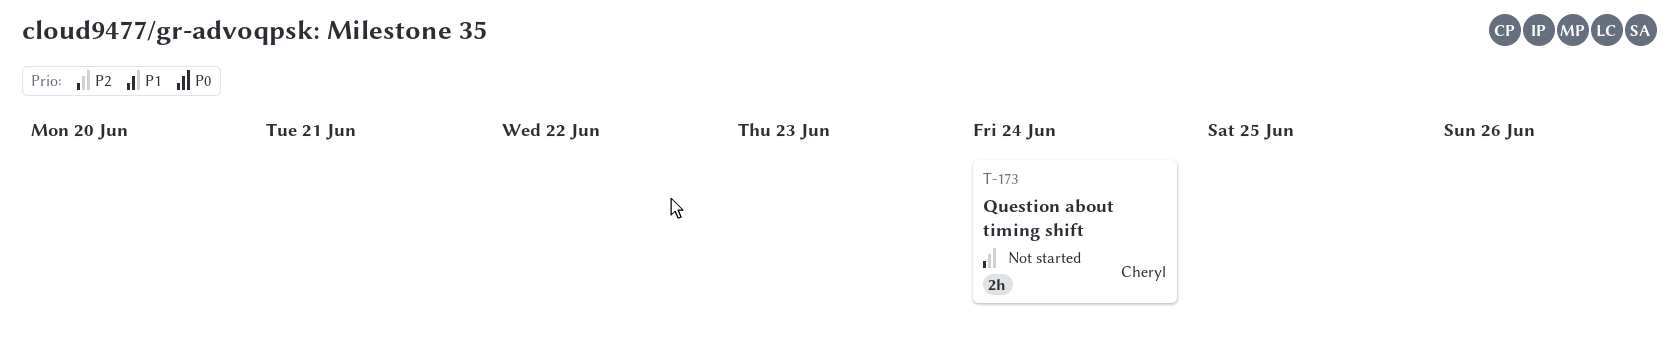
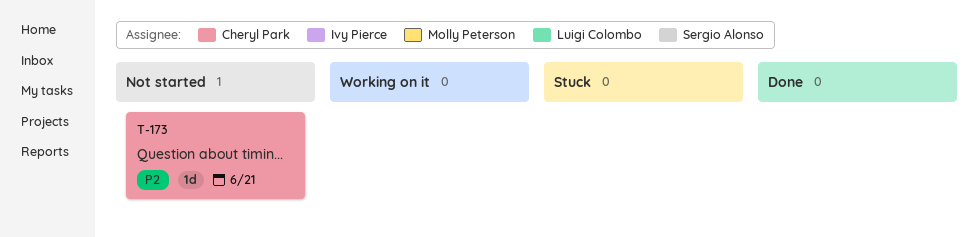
T-173, estimate: 2h -> 1d
T-173, due: Jun 24 -> Jun 21

